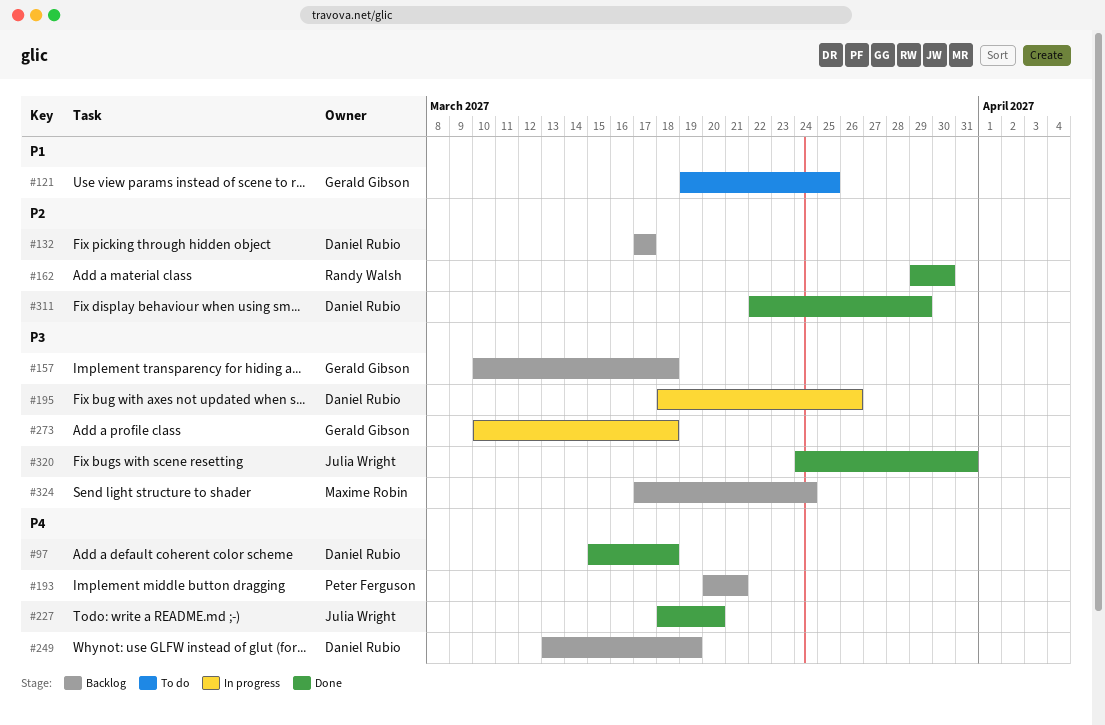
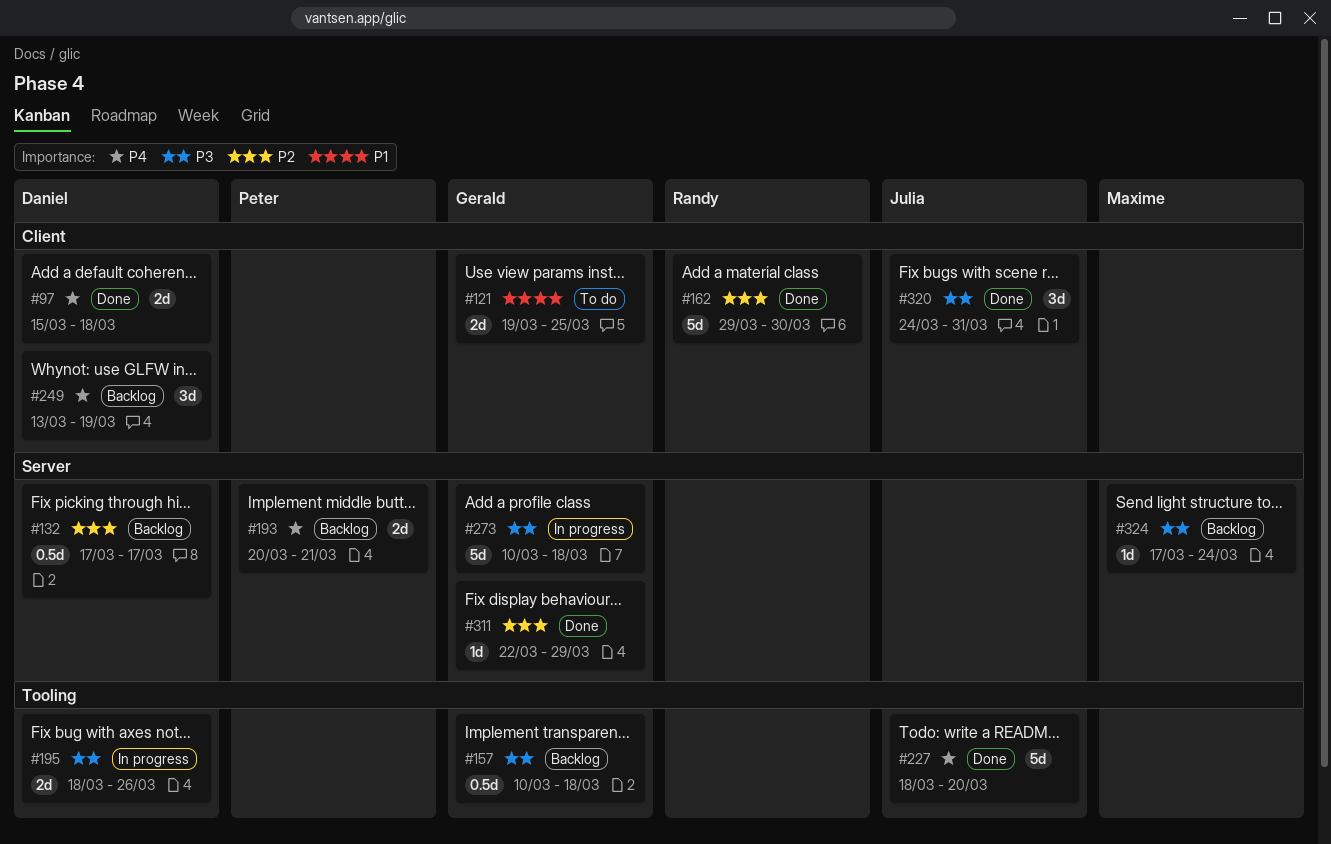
#311, owner: Daniel Rubio -> Gerald Gibson

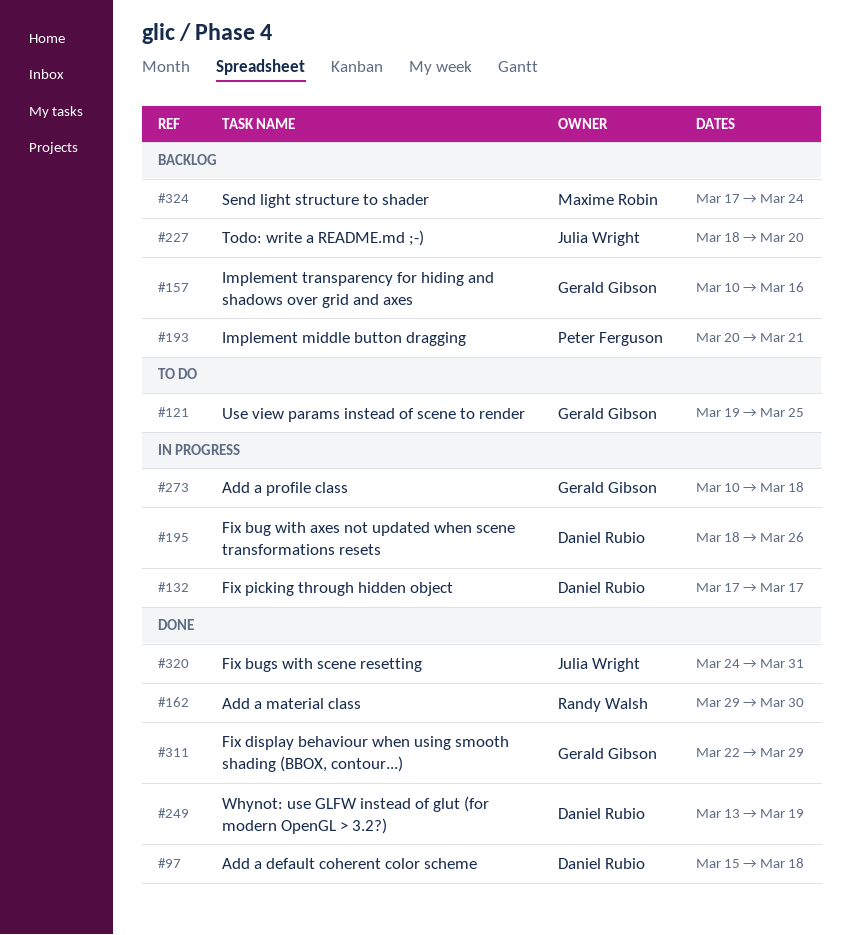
#132, status: Backlog -> In progress
#157, due: Mar 18 -> Mar 16
#227, status: Done -> Backlog
#249, status: Backlog -> Done

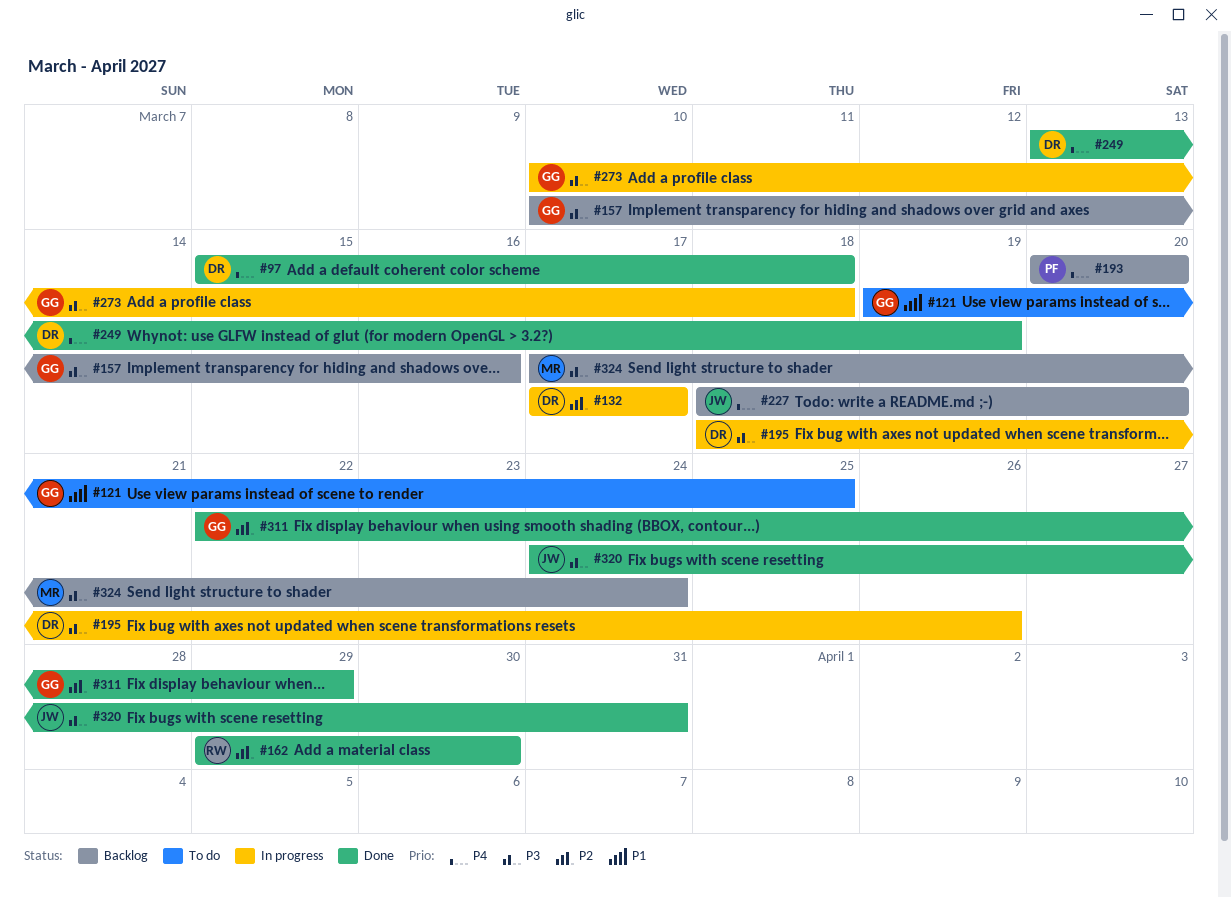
#193, due: Mar 21 -> Mar 20

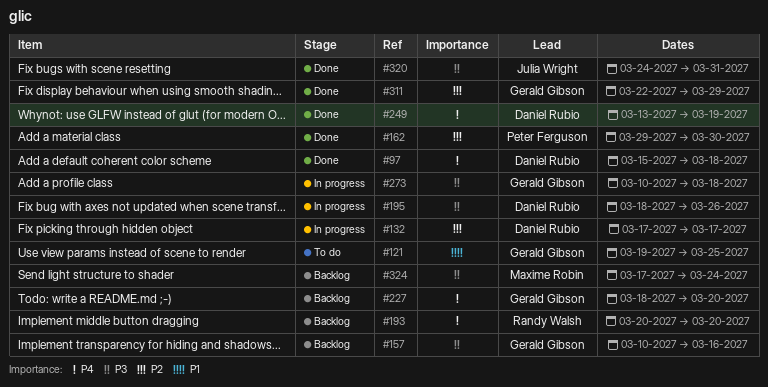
#162, owner: Randy Walsh -> Peter Ferguson
#193, owner: Peter Ferguson -> Randy Walsh
#227, owner: Julia Wright -> Gerald Gibson

